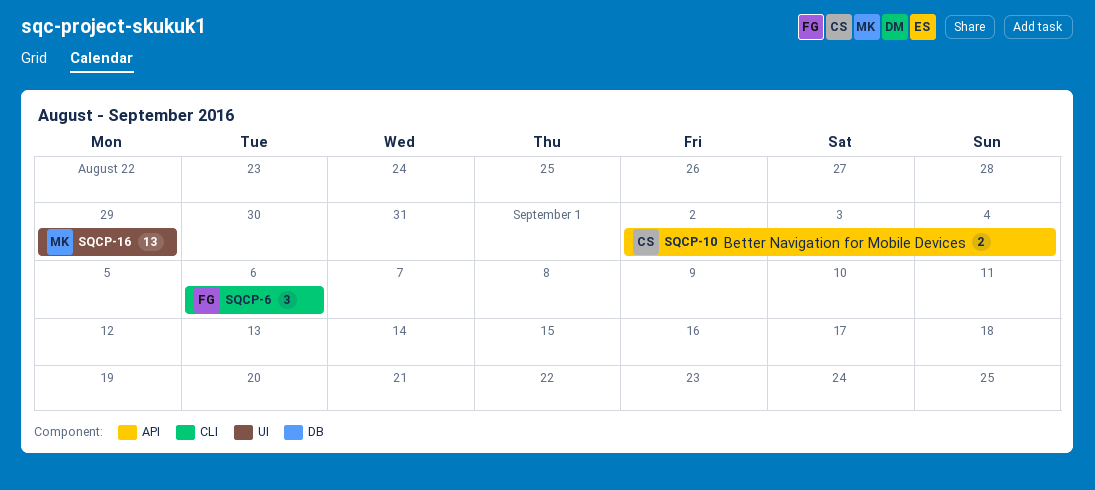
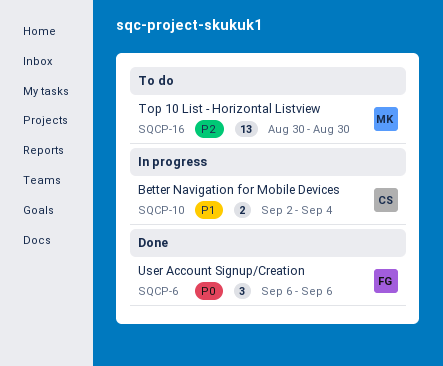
SQCP-16, start: Aug 29 -> Aug 30
SQCP-16, due: Aug 29 -> Aug 30

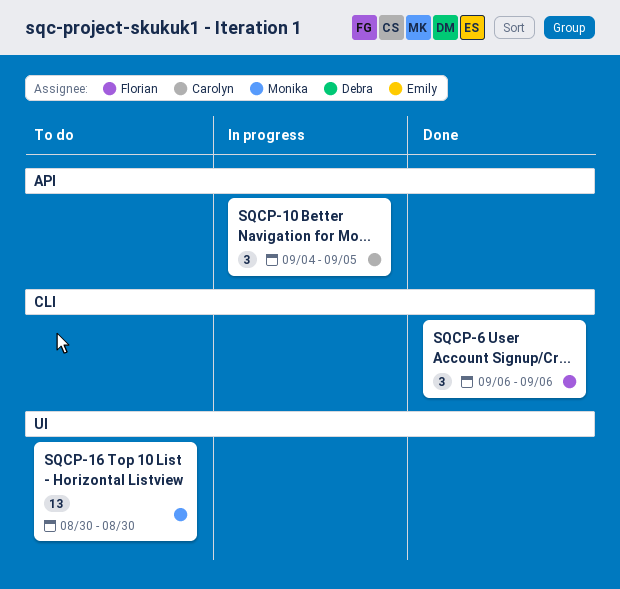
SQCP-10, estimate: 2 -> 3
SQCP-10, start: Sep 2 -> Sep 4
SQCP-10, due: Sep 4 -> Sep 5

